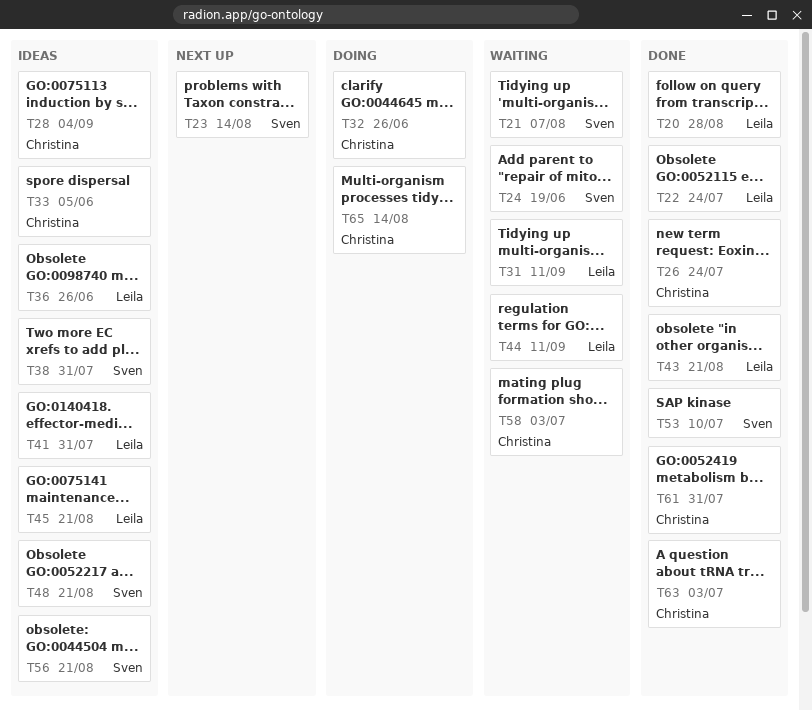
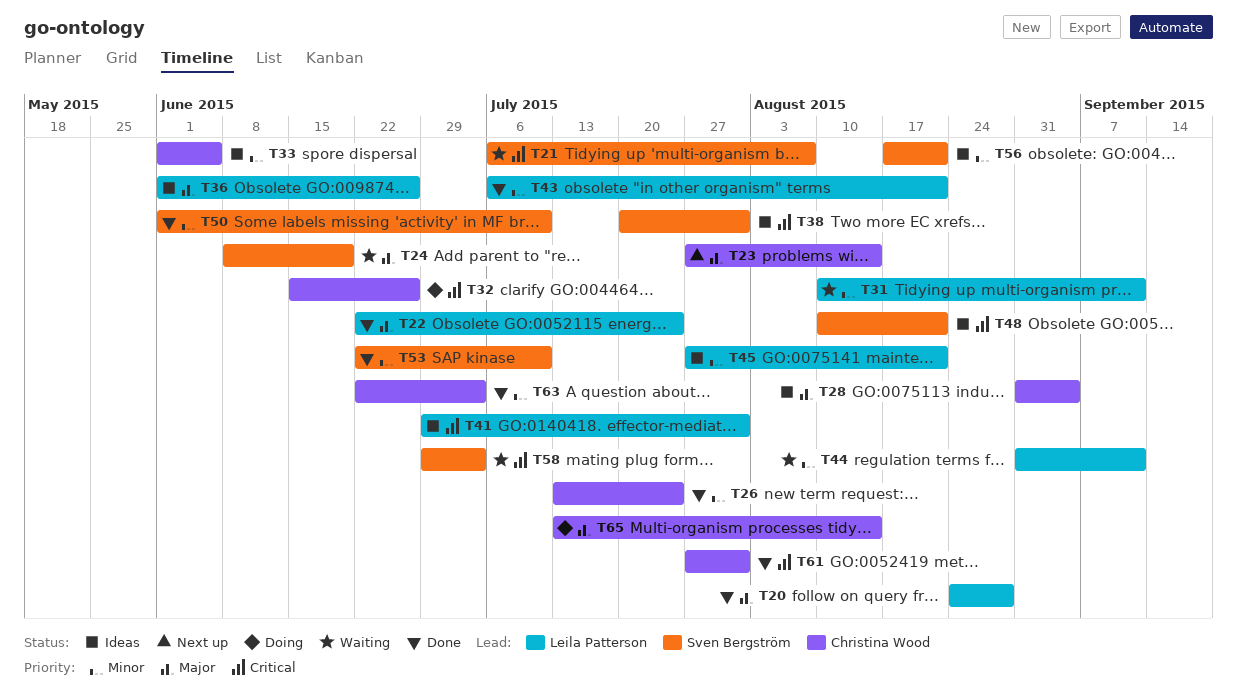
T23, owner: Sven Bergström -> Christina Wood
T50: none -> present
T58, owner: Christina Wood -> Sven Bergström

